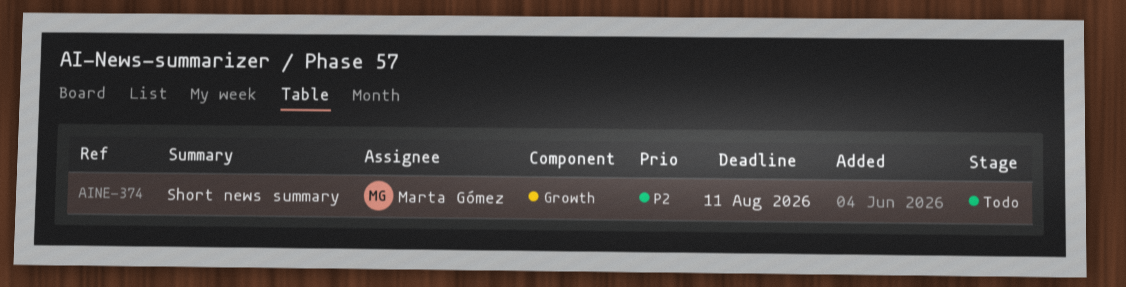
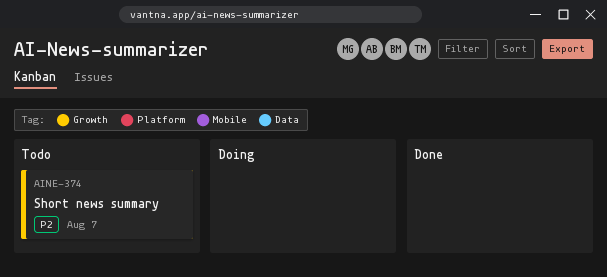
AINE-374, due: Aug 11 -> Aug 7

